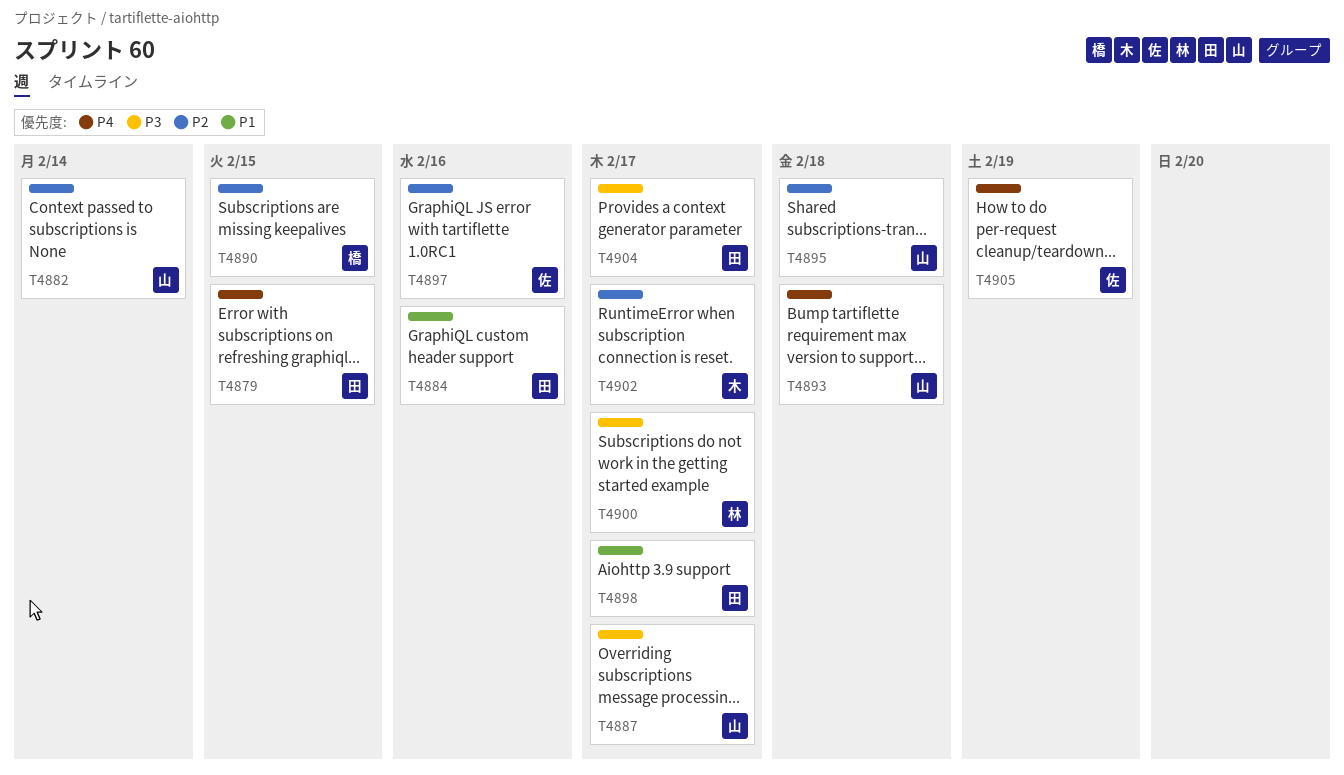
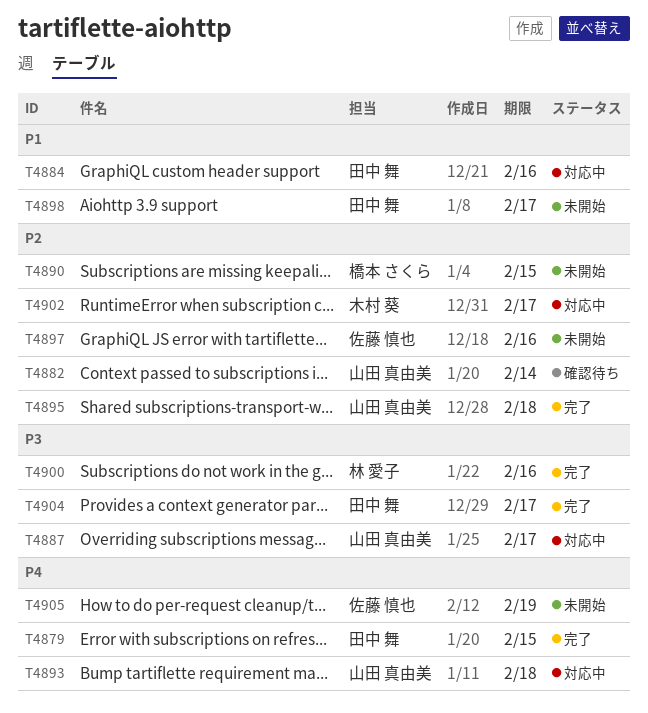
T4900, due: Feb 17 -> Feb 16

